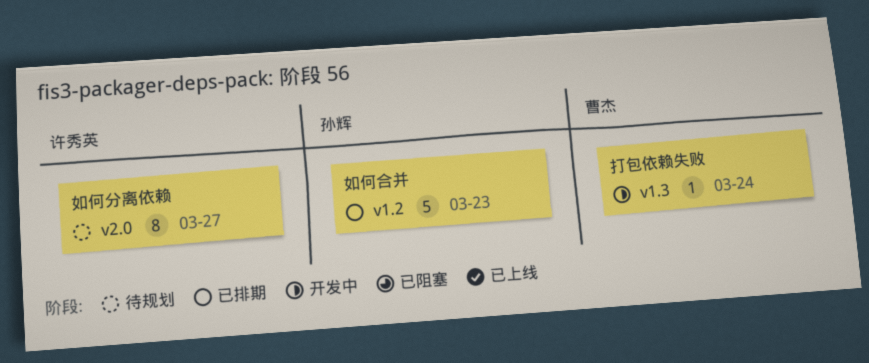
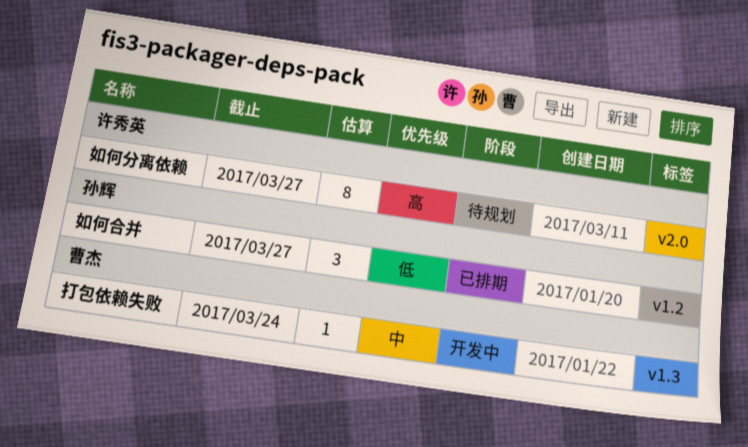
如何合并, estimate: 5 -> 3
如何合并, due: Mar 23 -> Mar 27

